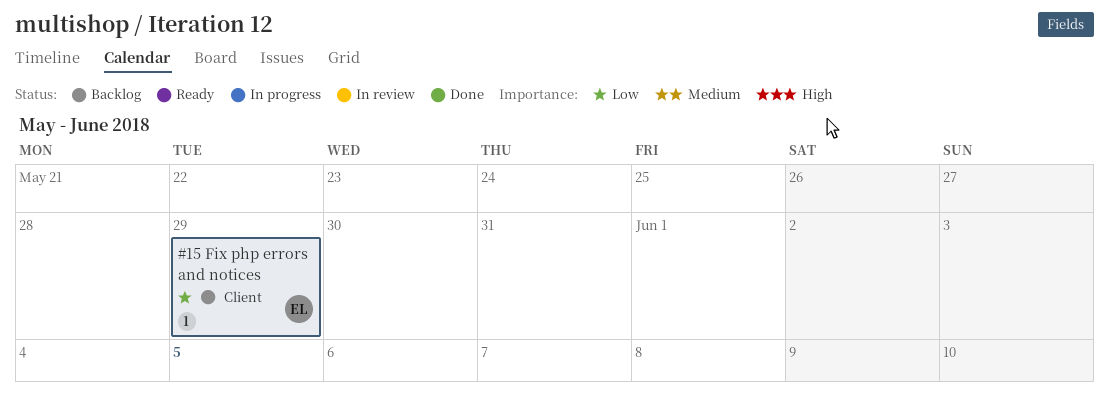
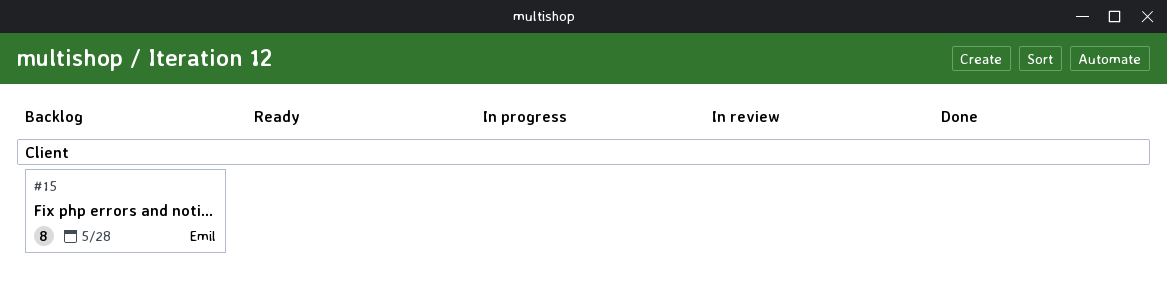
#15, estimate: 1 -> 8
#15, due: May 29 -> May 28

